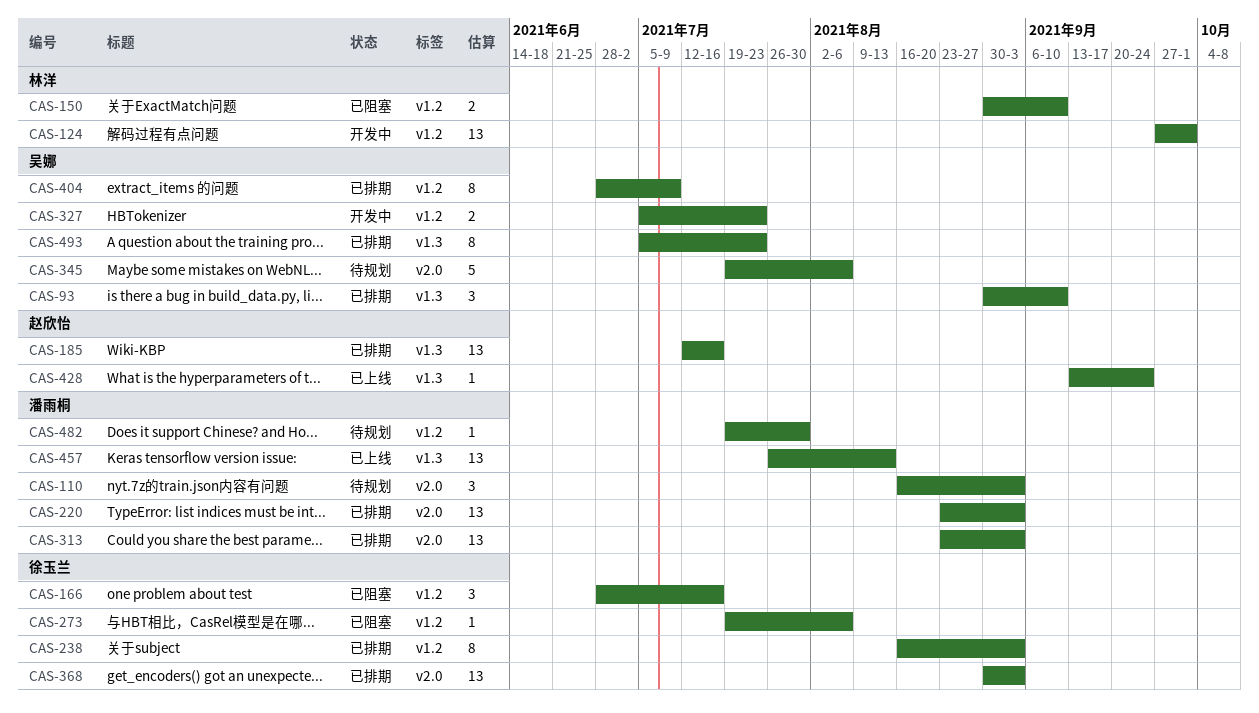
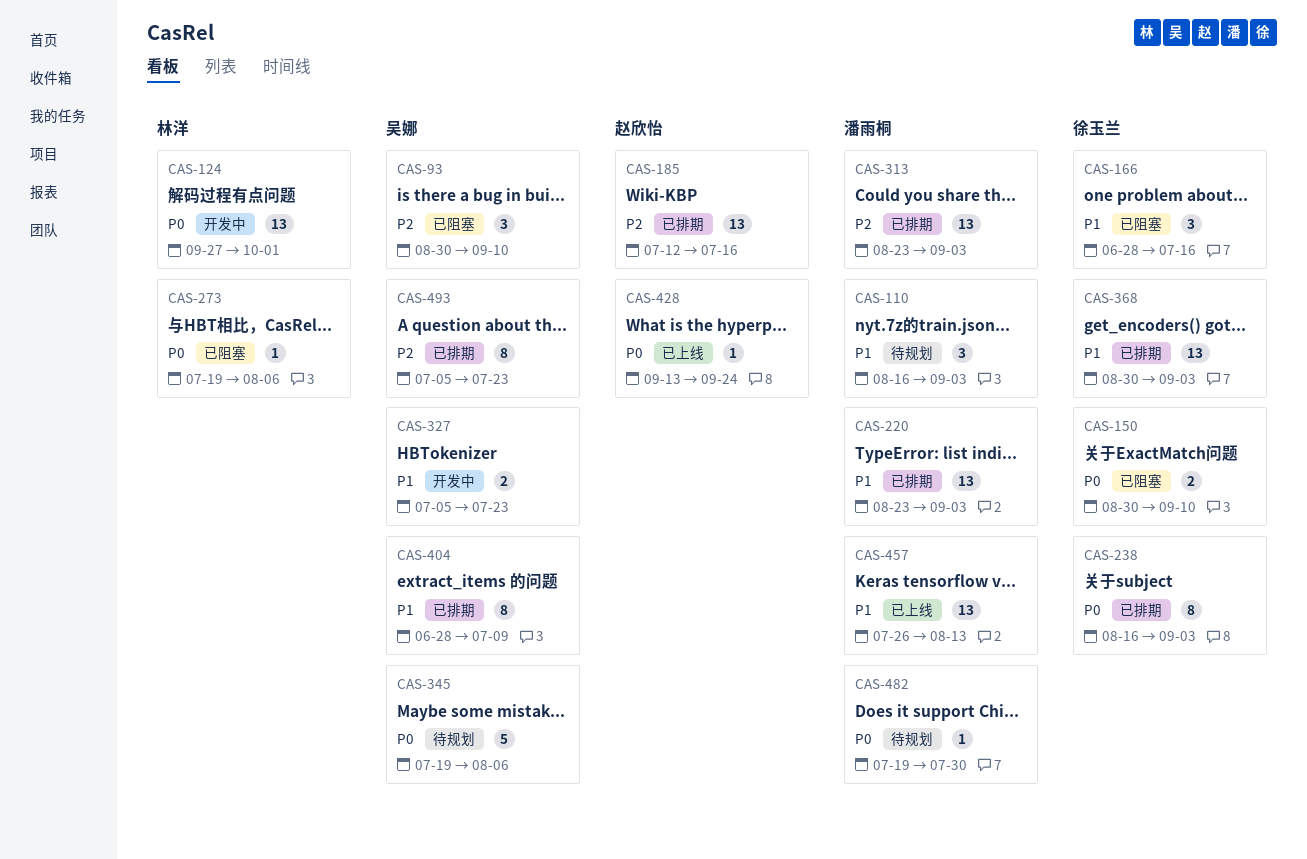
CAS-93, status: 已排期 -> 已阻塞
CAS-150, owner: 林洋 -> 徐玉兰
CAS-273, owner: 徐玉兰 -> 林洋

